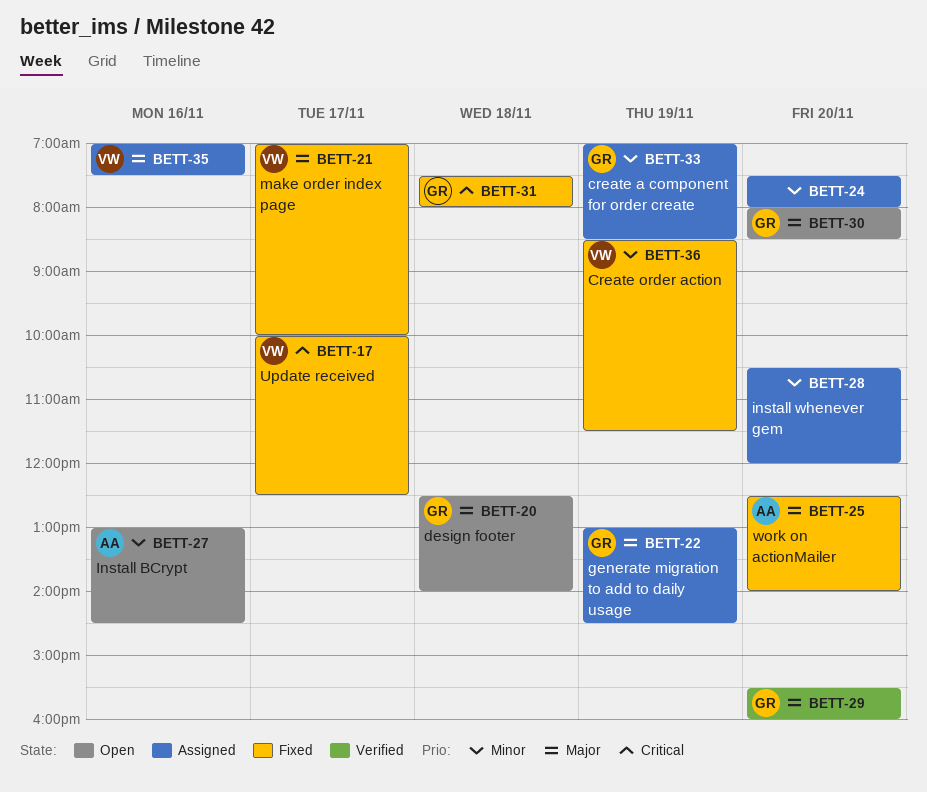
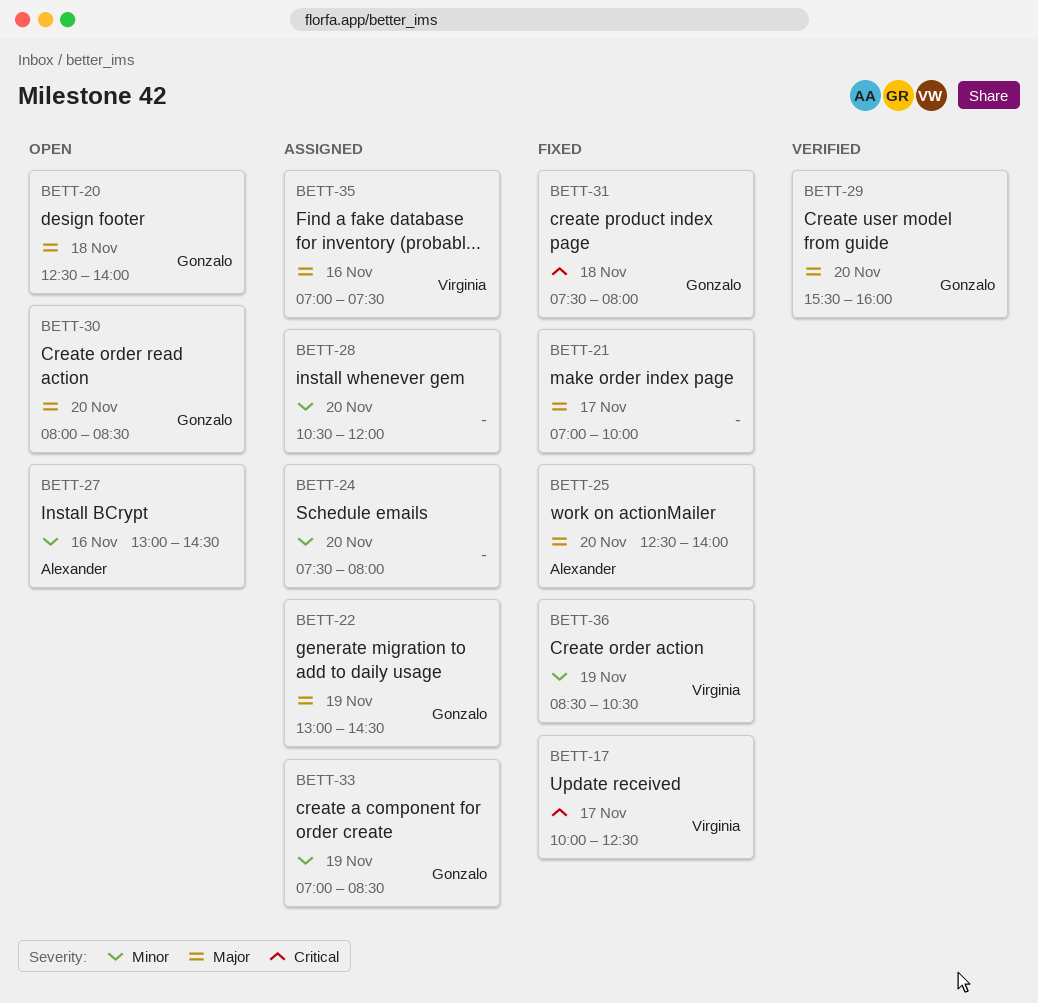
BETT-21, owner: Virginia -> none
BETT-36, ends: 11:30 -> 10:30

